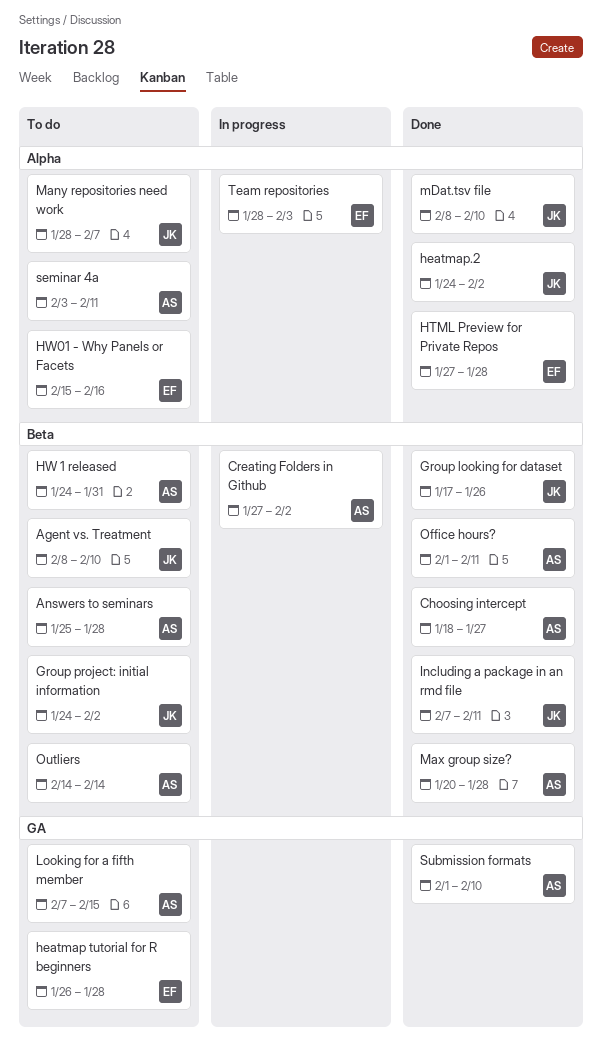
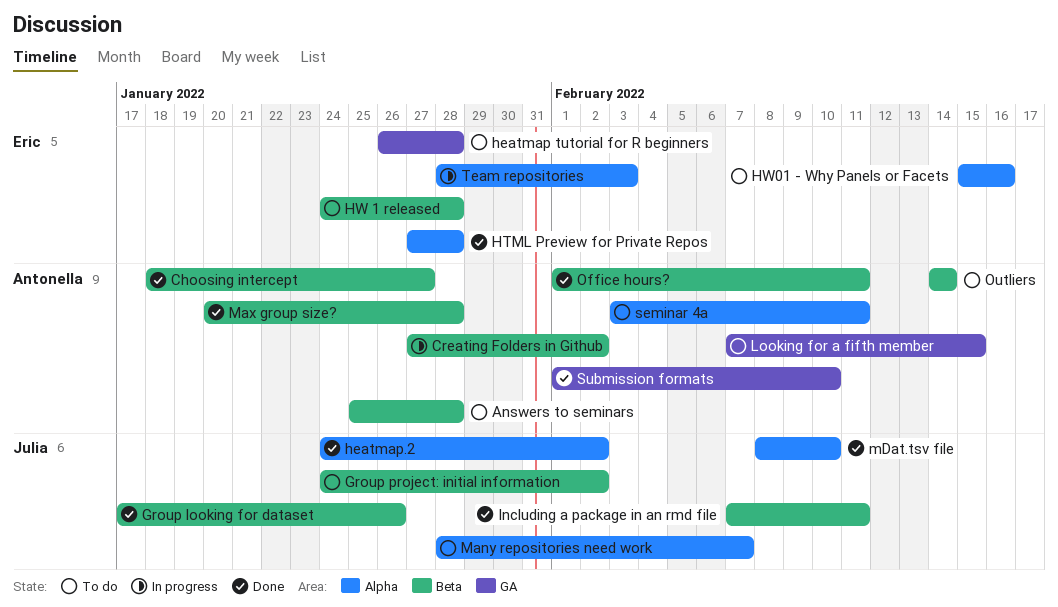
Agent vs. Treatment: present -> none
HW 1 released, owner: Antonella -> Eric
HW 1 released, due: Jan 31 -> Jan 28

